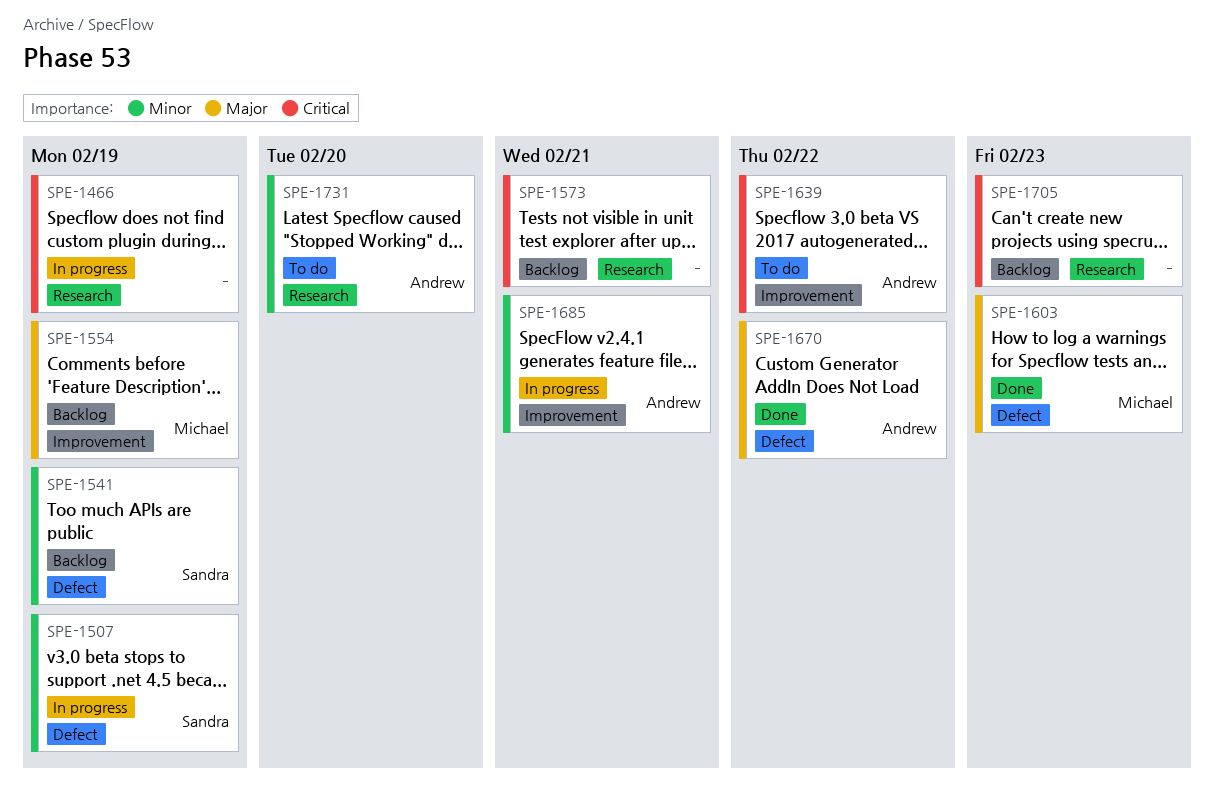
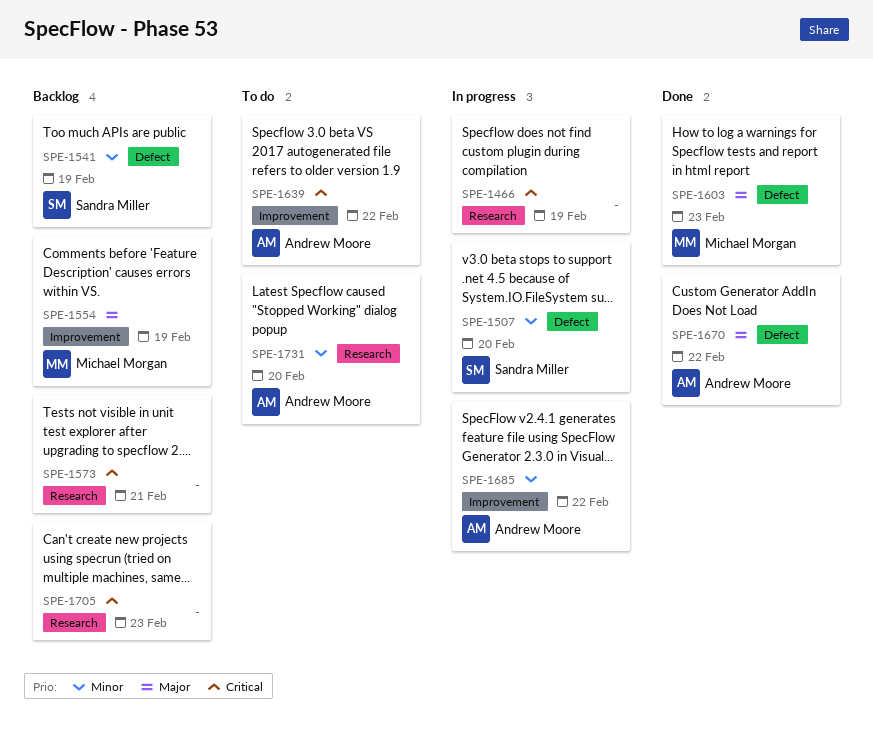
SPE-1507, due: Feb 19 -> Feb 20
SPE-1685, due: Feb 21 -> Feb 22

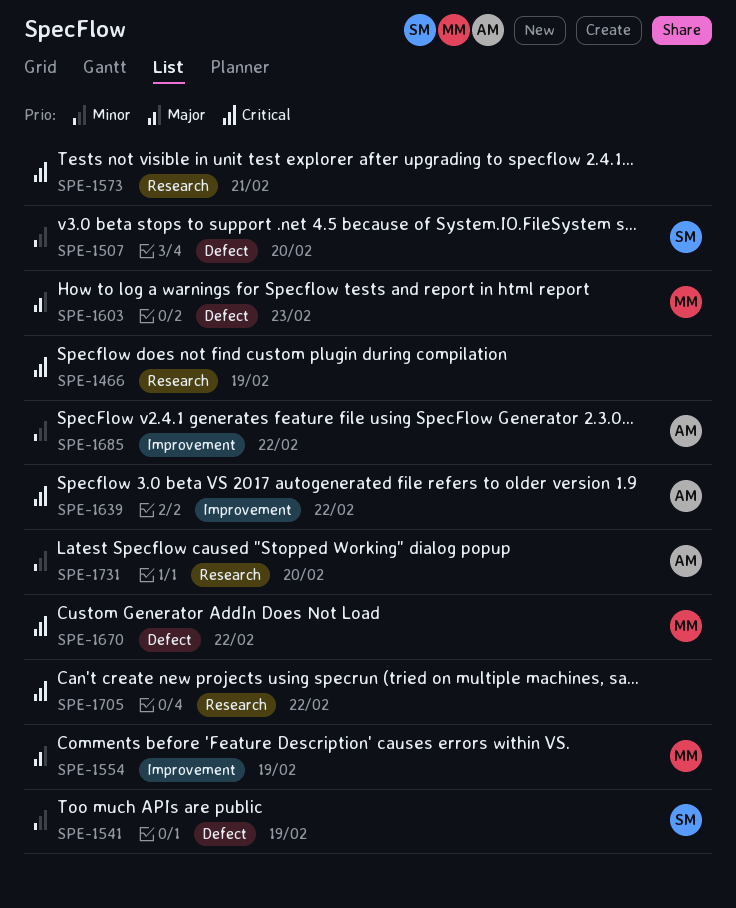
SPE-1670, owner: Andrew Moore -> Michael Morgan
SPE-1670, priority: Major -> Critical
SPE-1705, due: Feb 23 -> Feb 22

